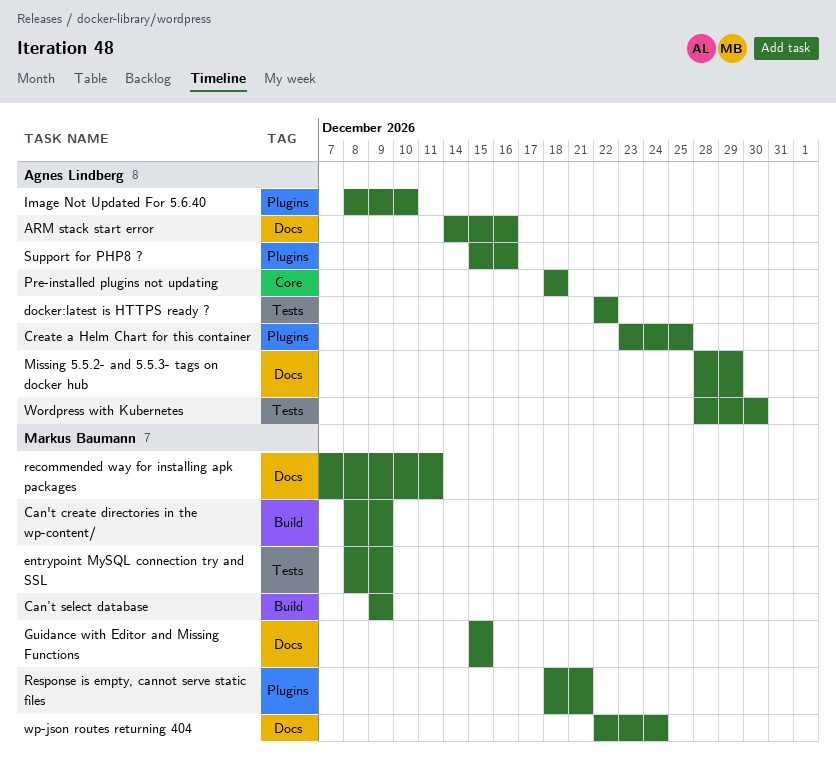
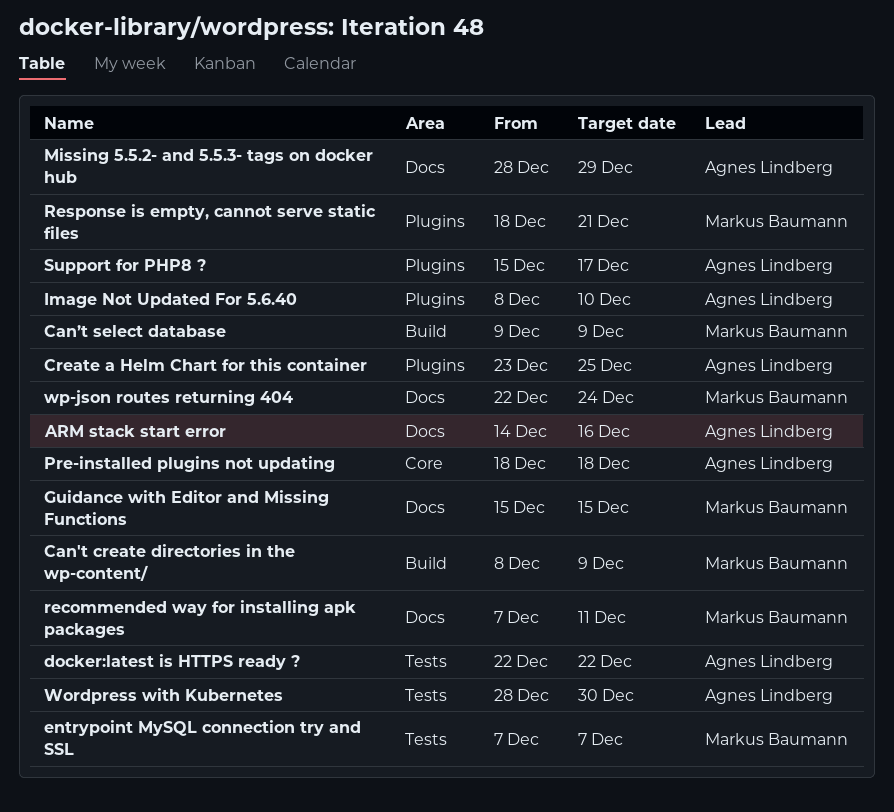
entrypoint MySQL connection try and SSL, start: Dec 8 -> Dec 7
entrypoint MySQL connection try and SSL, due: Dec 9 -> Dec 7
Support for PHP8 ?, due: Dec 16 -> Dec 17

